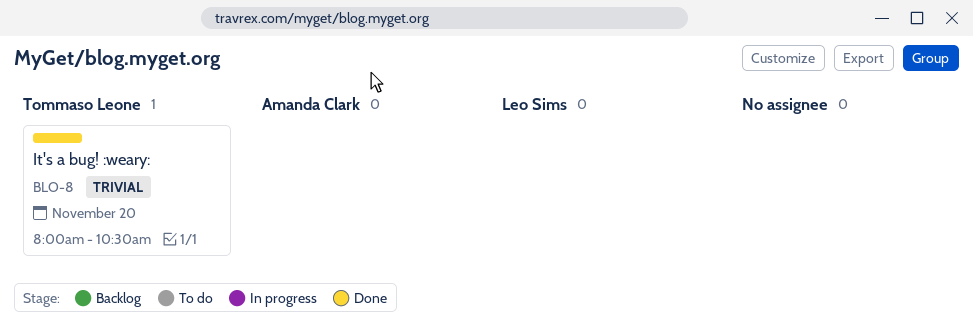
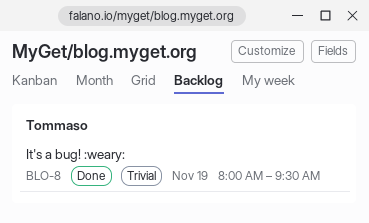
BLO-8, day: Nov 20 -> Nov 19
BLO-8, ends: 10:30 -> 09:30

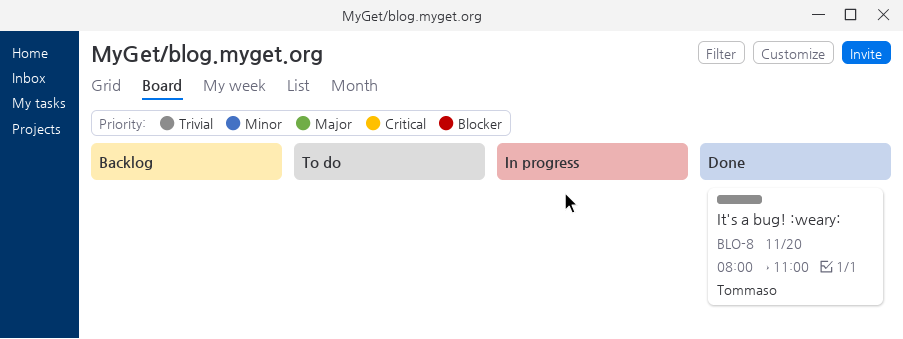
BLO-8, day: Nov 19 -> Nov 20
BLO-8, ends: 09:30 -> 11:00

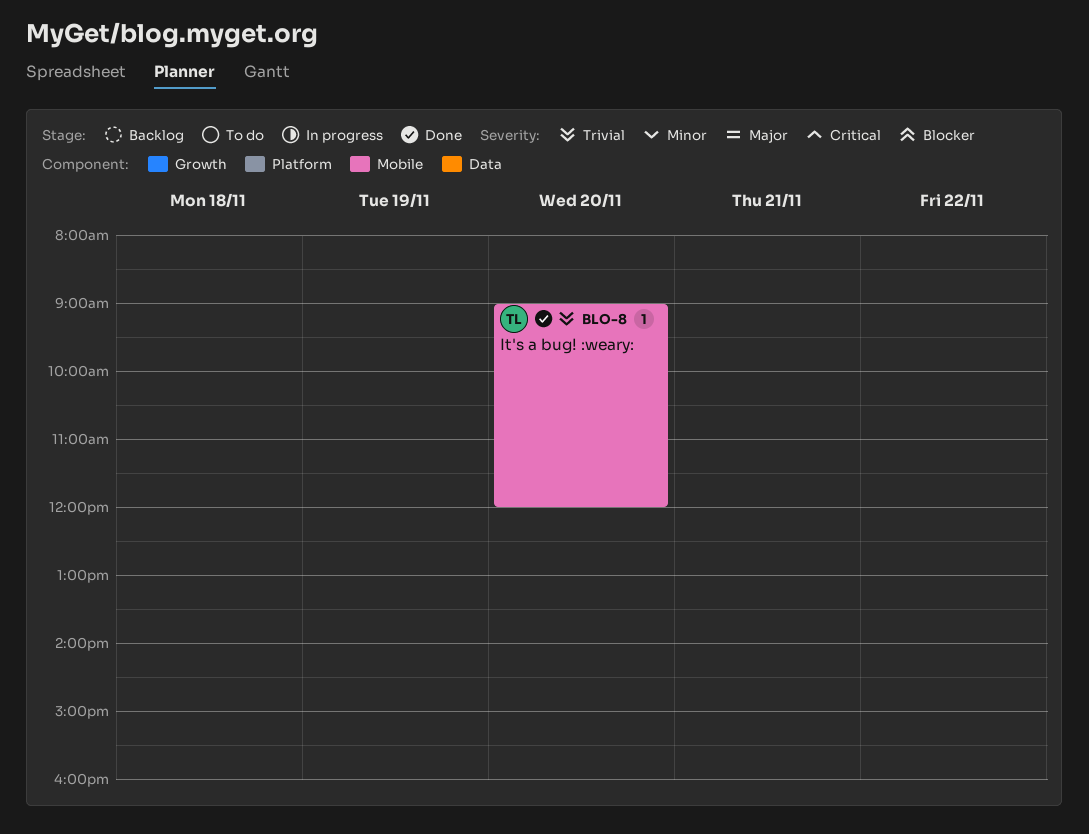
BLO-8, begins: 08:00 -> 09:00
BLO-8, ends: 11:00 -> 12:00

